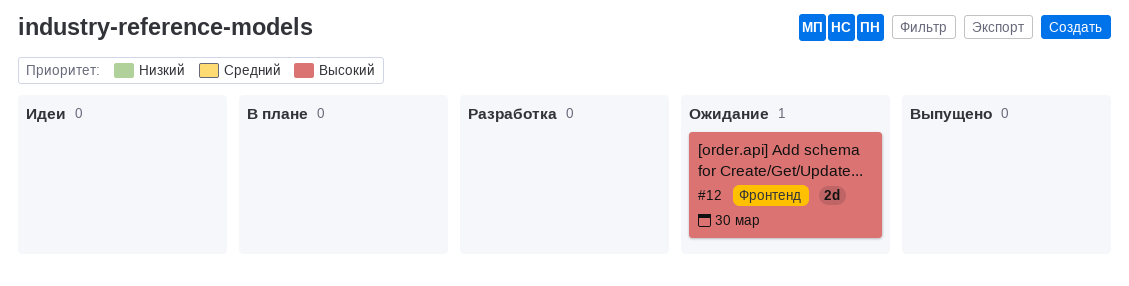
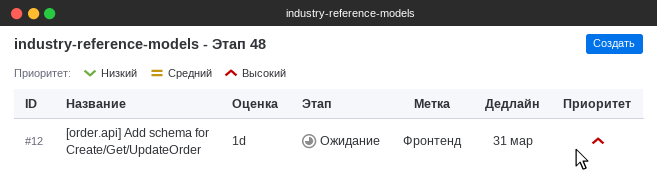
#12, estimate: 2d -> 1d
#12, due: Mar 30 -> Mar 31

